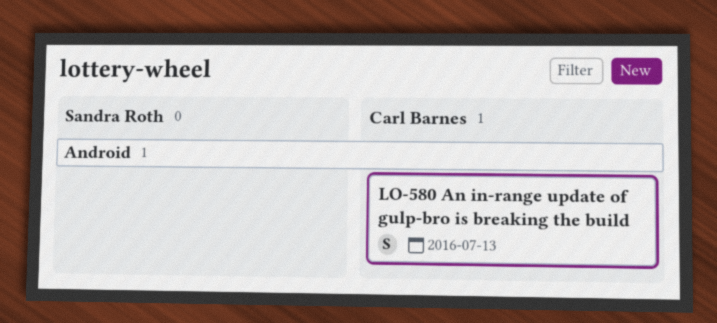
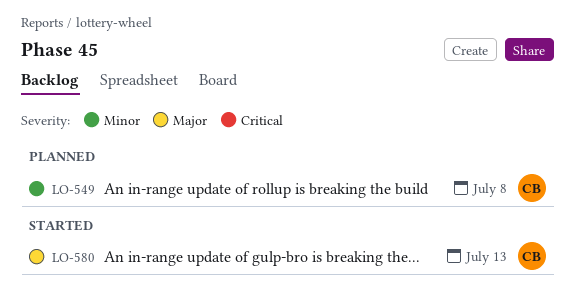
LO-549: none -> present

